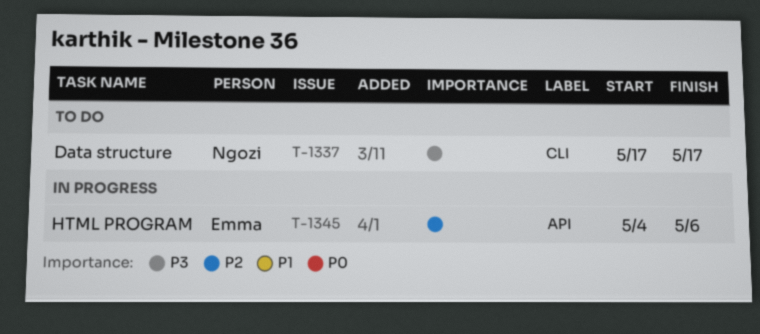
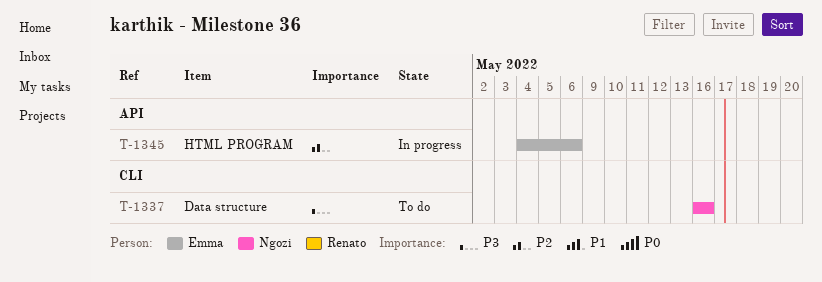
T-1337, start: May 17 -> May 16
T-1337, due: May 17 -> May 16

